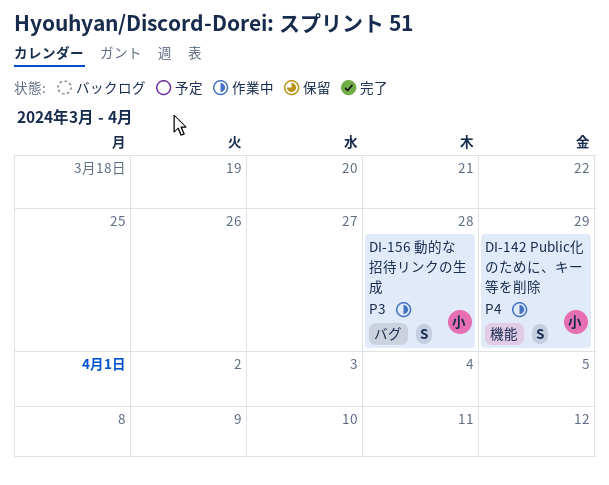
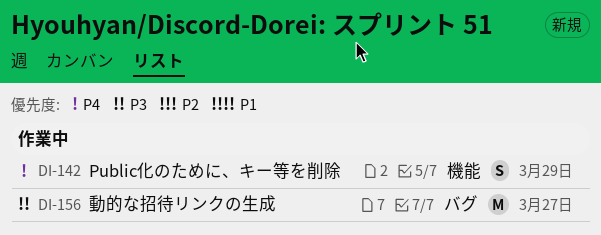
DI-156, estimate: S -> M
DI-156, due: Mar 28 -> Mar 27

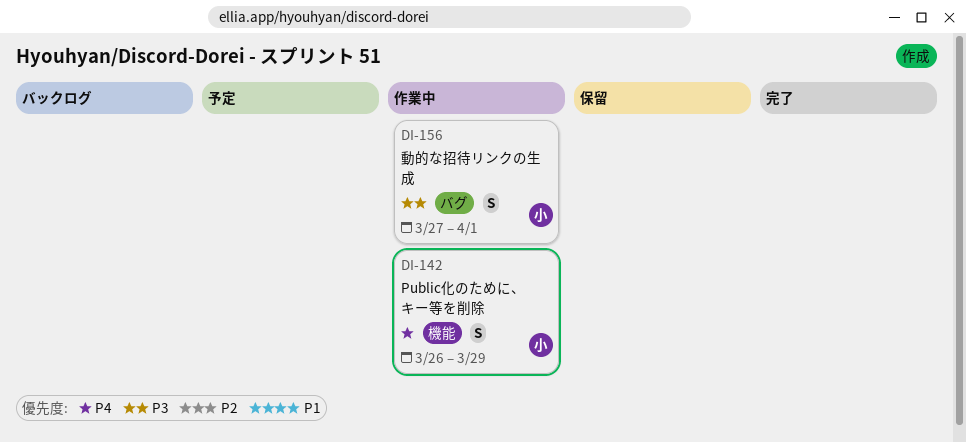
DI-156, estimate: M -> S
DI-156, due: Mar 27 -> Apr 1

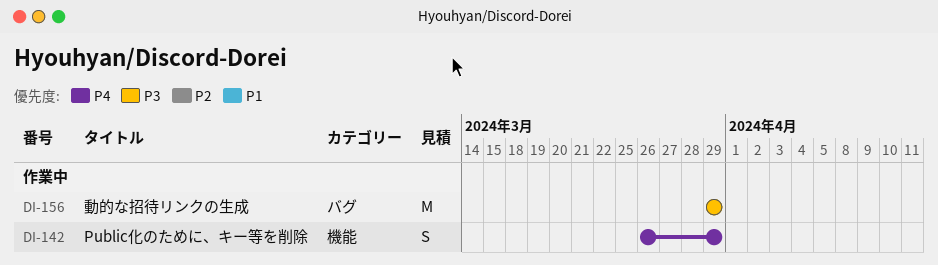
DI-156, estimate: S -> M
DI-156, start: Mar 27 -> Mar 29
DI-156, due: Apr 1 -> Mar 29

